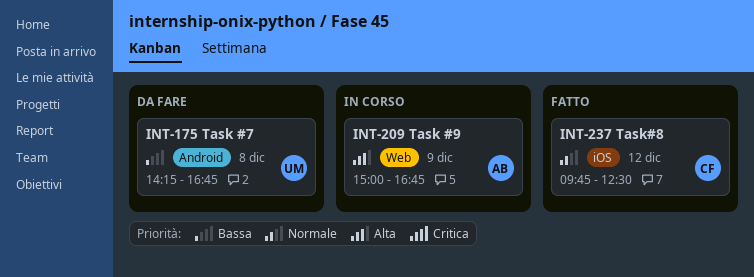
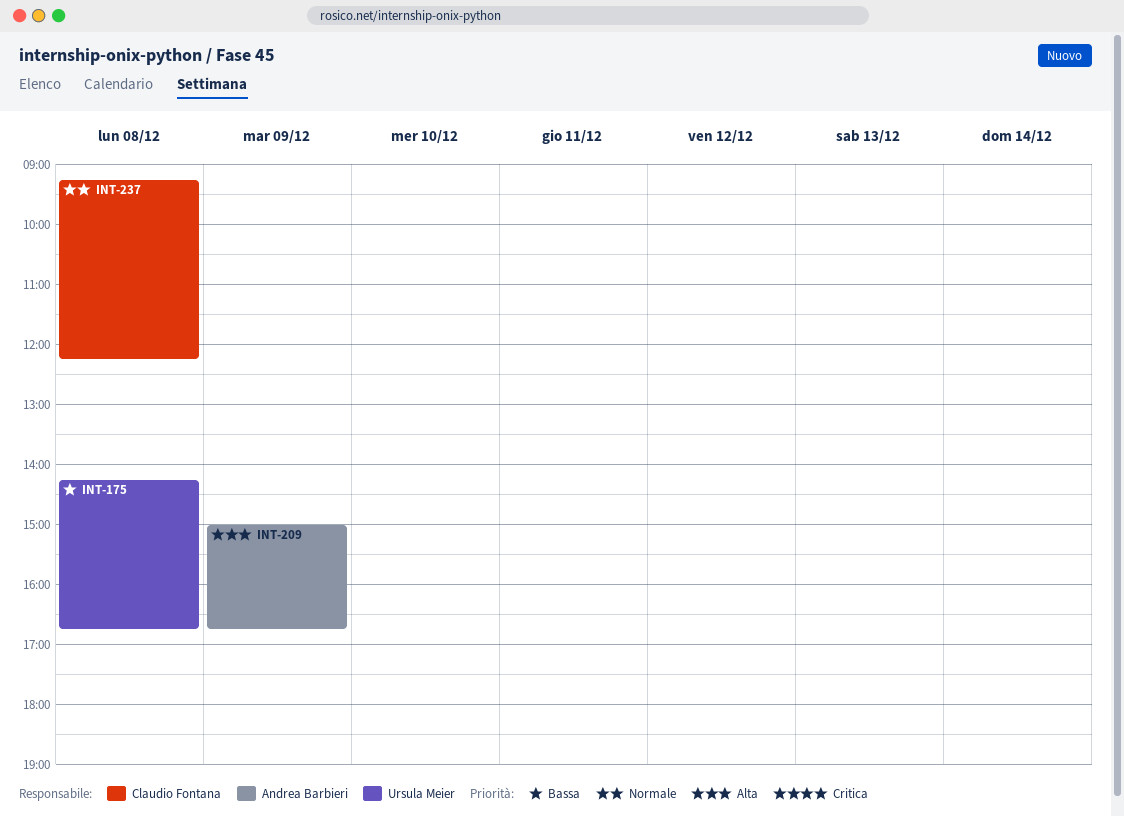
INT-237, day: Dec 12 -> Dec 8
INT-237, begins: 09:45 -> 09:15
INT-237, ends: 12:30 -> 12:15

